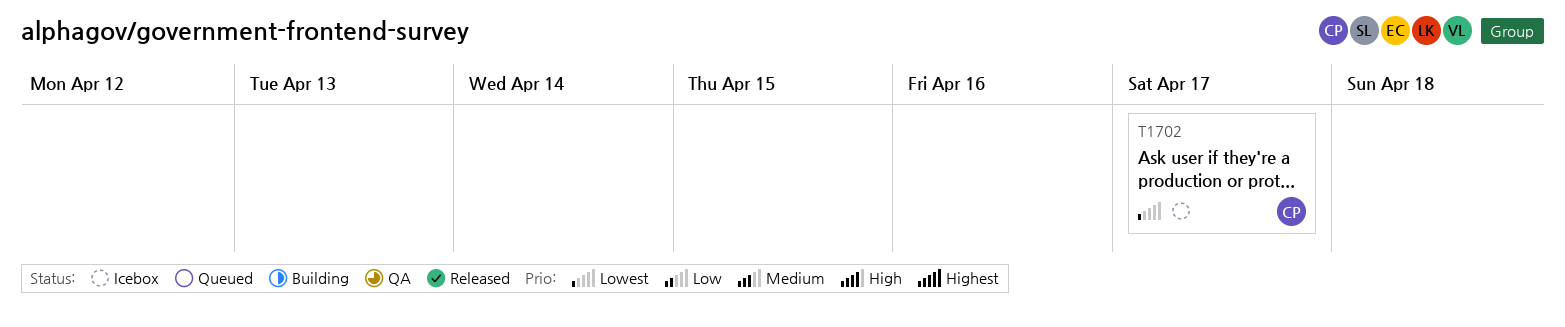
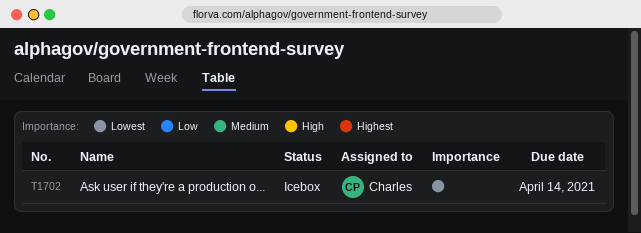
T1702, due: Apr 17 -> Apr 14

